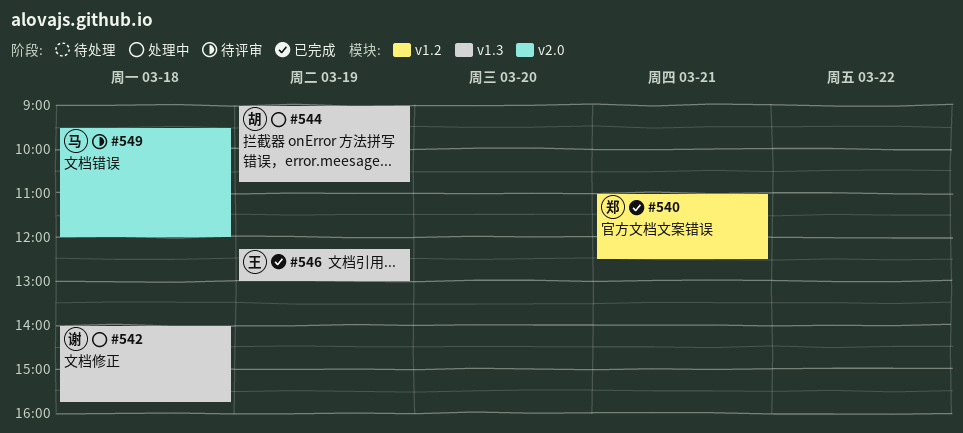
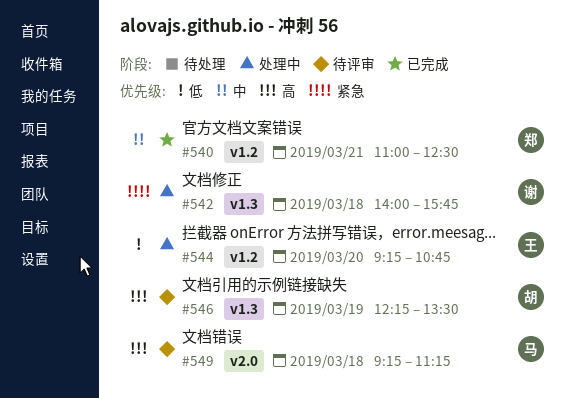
#544, owner: 胡 -> 王
#544, label: v1.3 -> v1.2
#544, day: Mar 19 -> Mar 20
#544, begins: 09:00 -> 09:15
#546, status: 已完成 -> 待评审
#546, owner: 王 -> 胡
#546, ends: 13:00 -> 13:30
#549, begins: 09:30 -> 09:15
#549, ends: 12:00 -> 11:15

